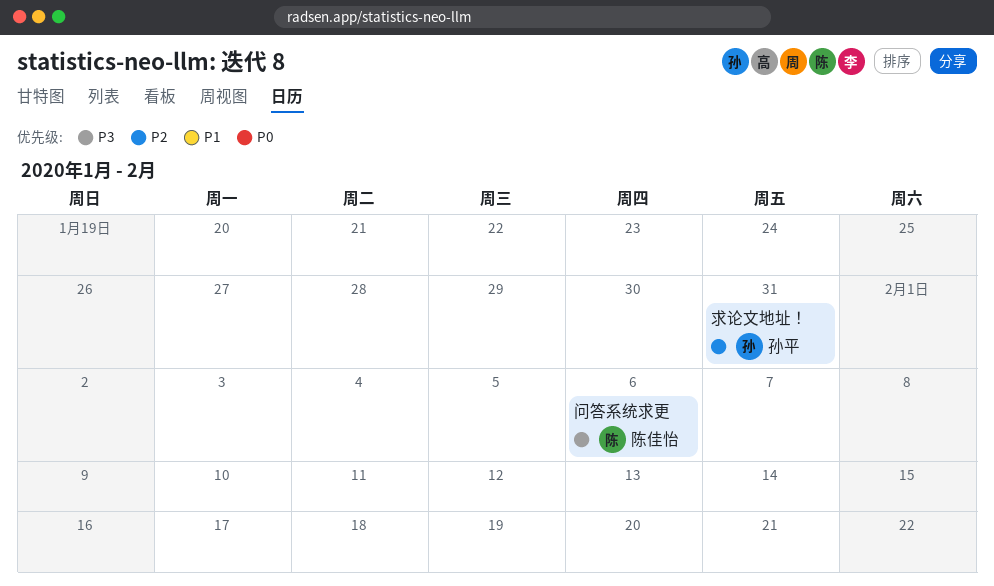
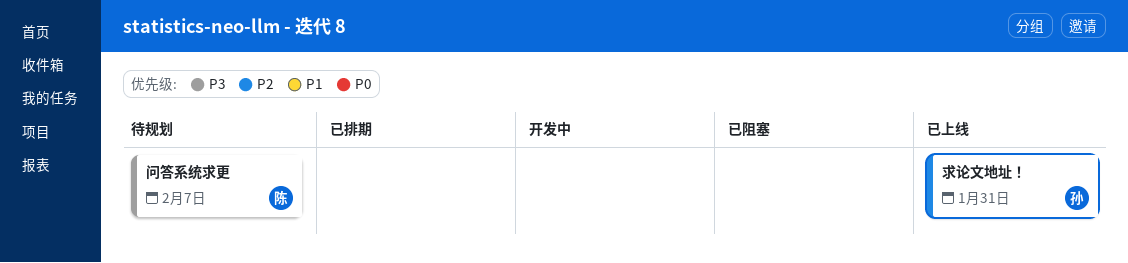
问答系统求更, due: Feb 6 -> Feb 7

